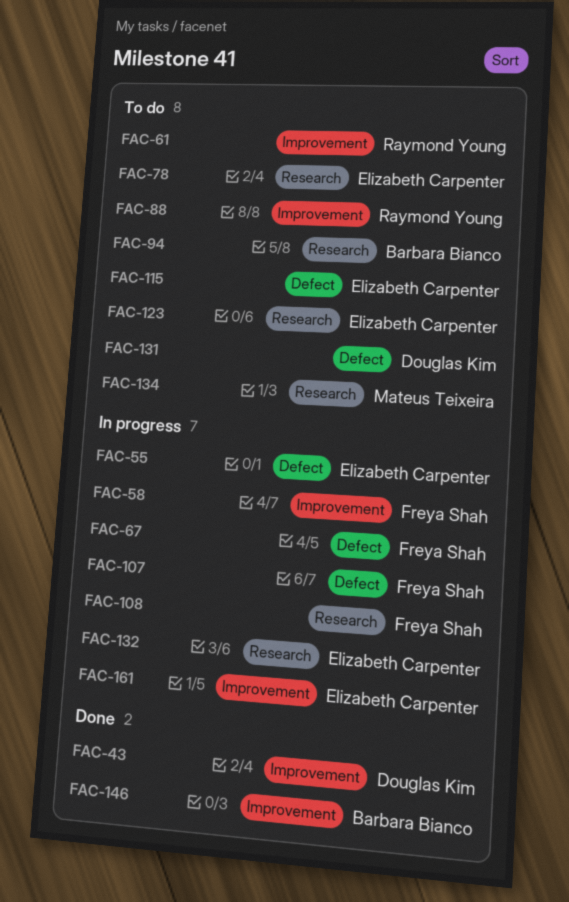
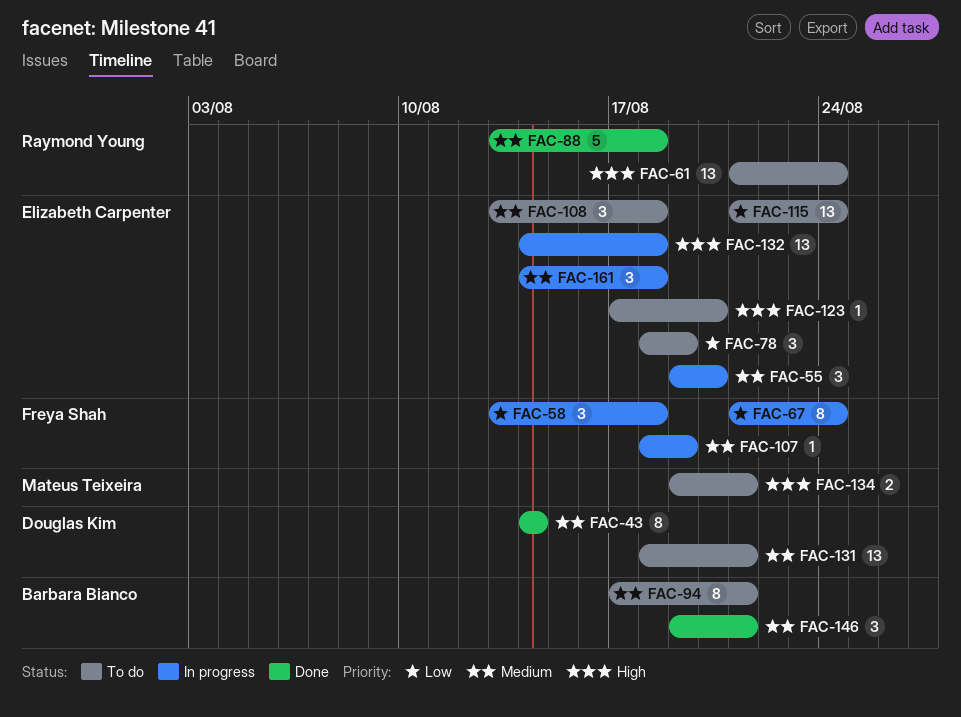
FAC-88, status: To do -> Done
FAC-108, status: In progress -> To do
FAC-108, owner: Freya Shah -> Elizabeth Carpenter

